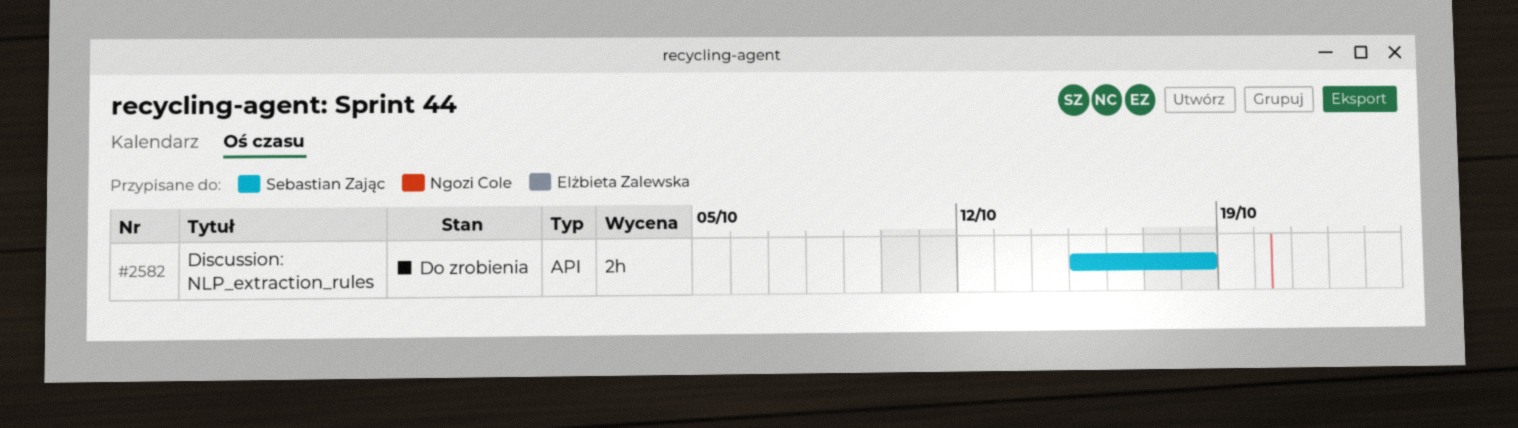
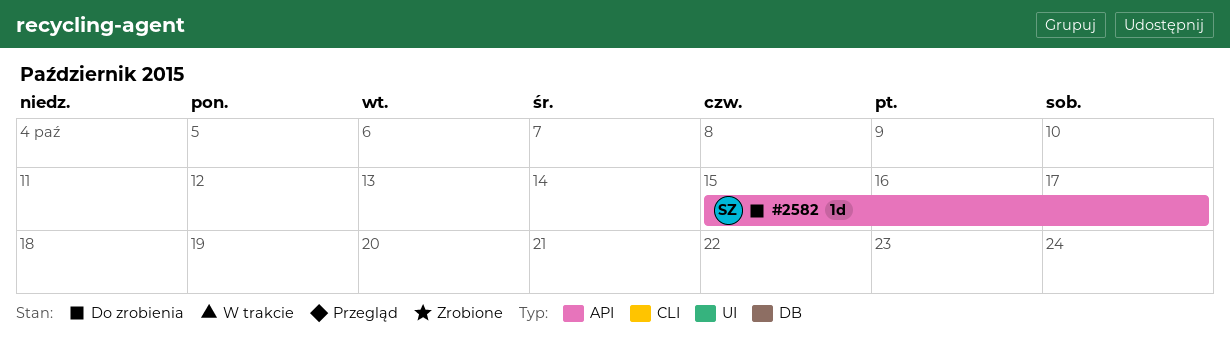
#2582, estimate: 2h -> 1d
#2582, due: Oct 18 -> Oct 17

